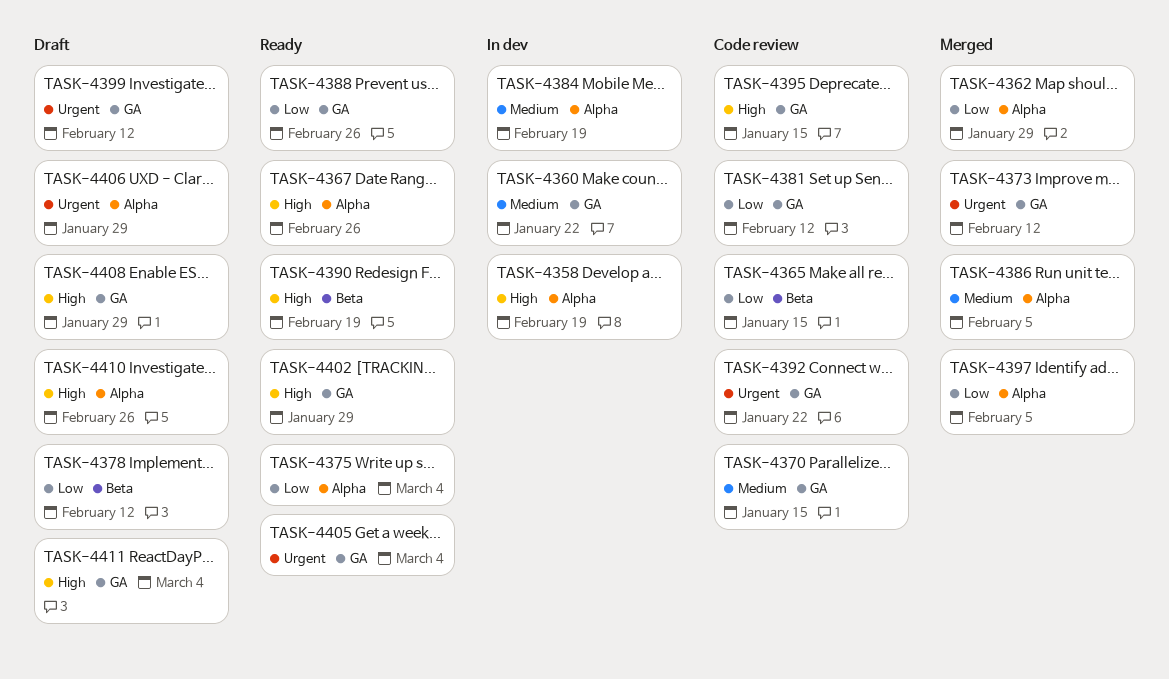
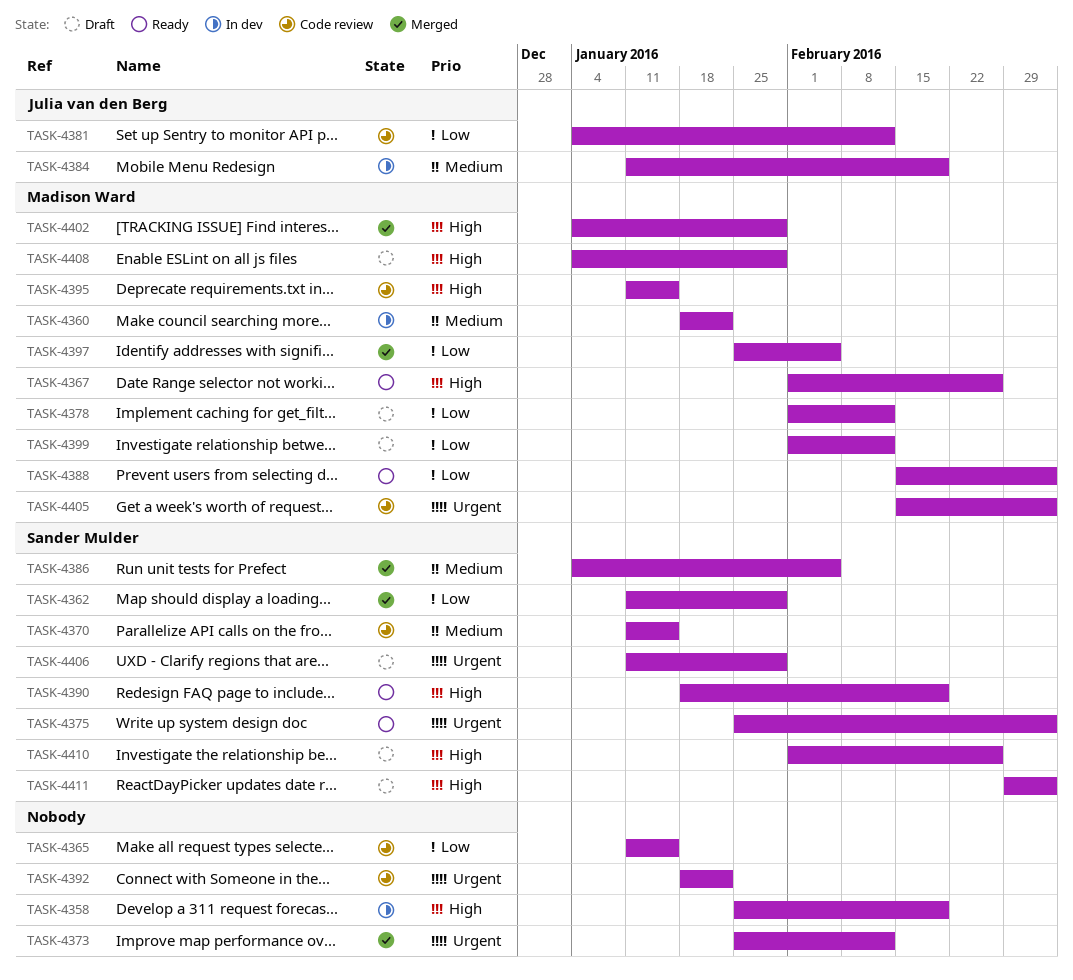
TASK-4375, priority: Low -> Urgent
TASK-4388, due: Feb 26 -> Mar 4
TASK-4399, priority: Urgent -> Low
TASK-4402, status: Ready -> Merged
TASK-4405, status: Ready -> Code review

